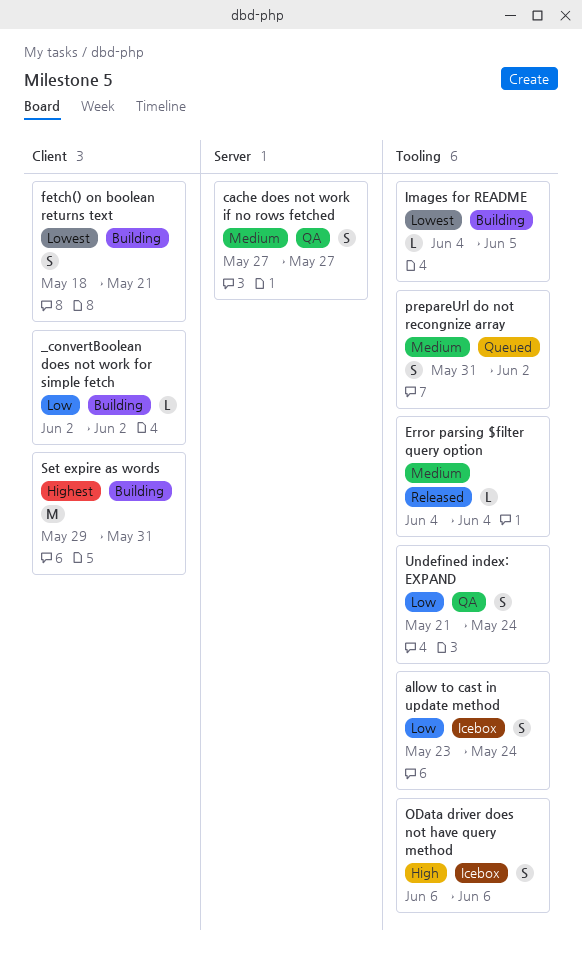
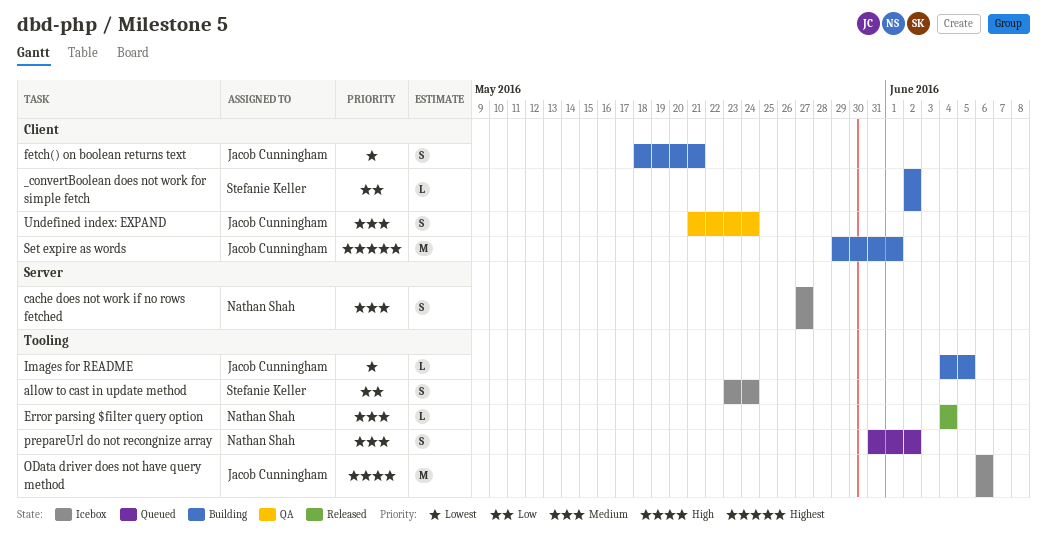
cache does not work if no rows fetched, status: QA -> Icebox
OData driver does not have query method, estimate: S -> M
Set expire as words, due: May 31 -> Jun 1
Undefined index: EXPAND, priority: Low -> Medium
Undefined index: EXPAND, label: Tooling -> Client

